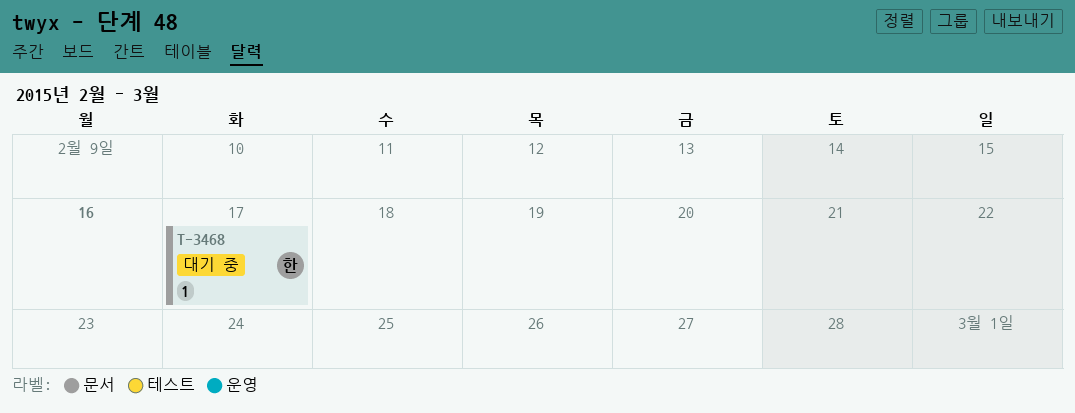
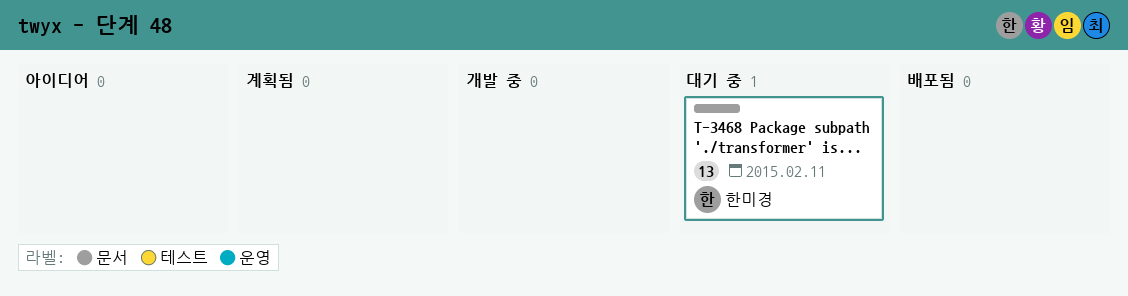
T-3468, estimate: 1 -> 13
T-3468, due: Feb 17 -> Feb 11

